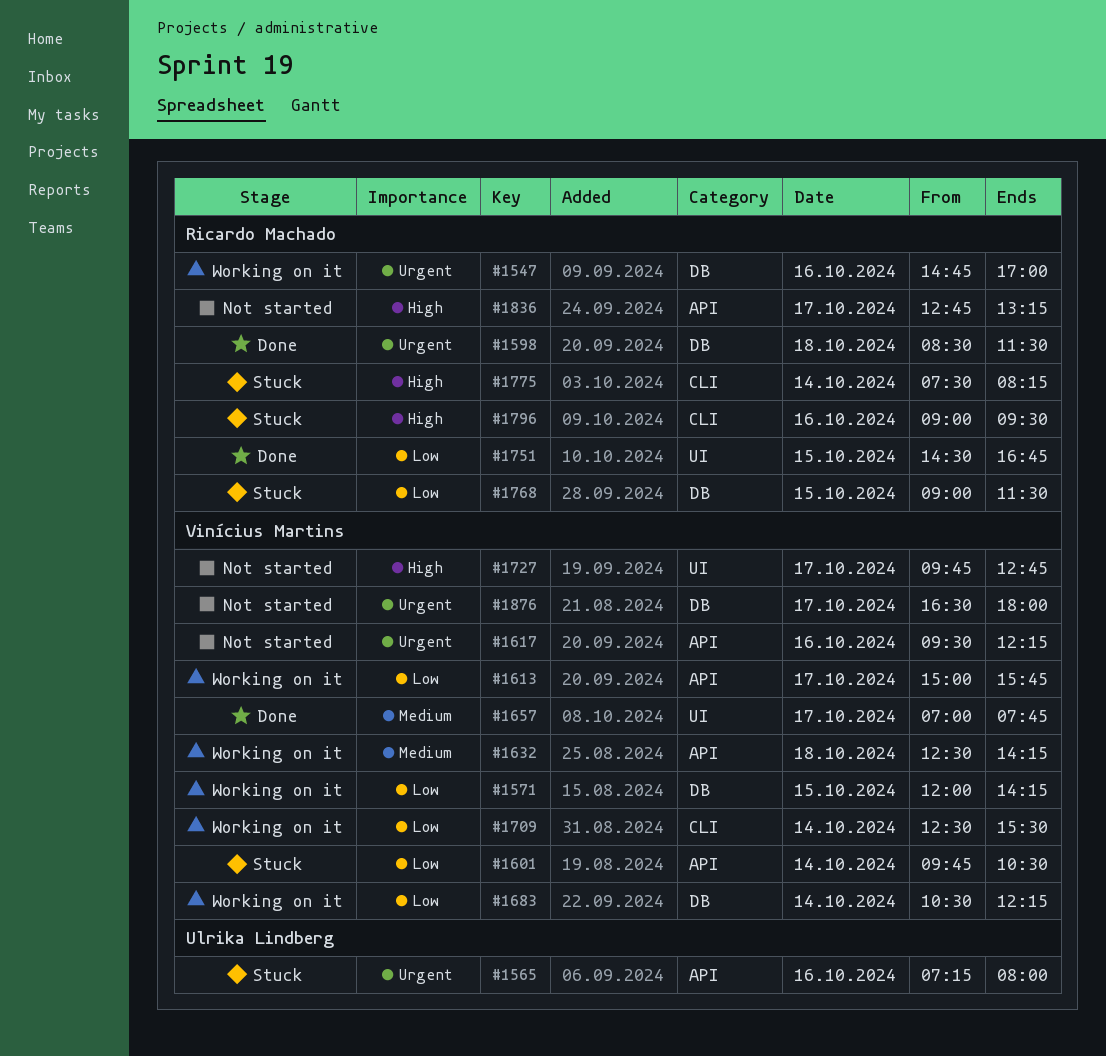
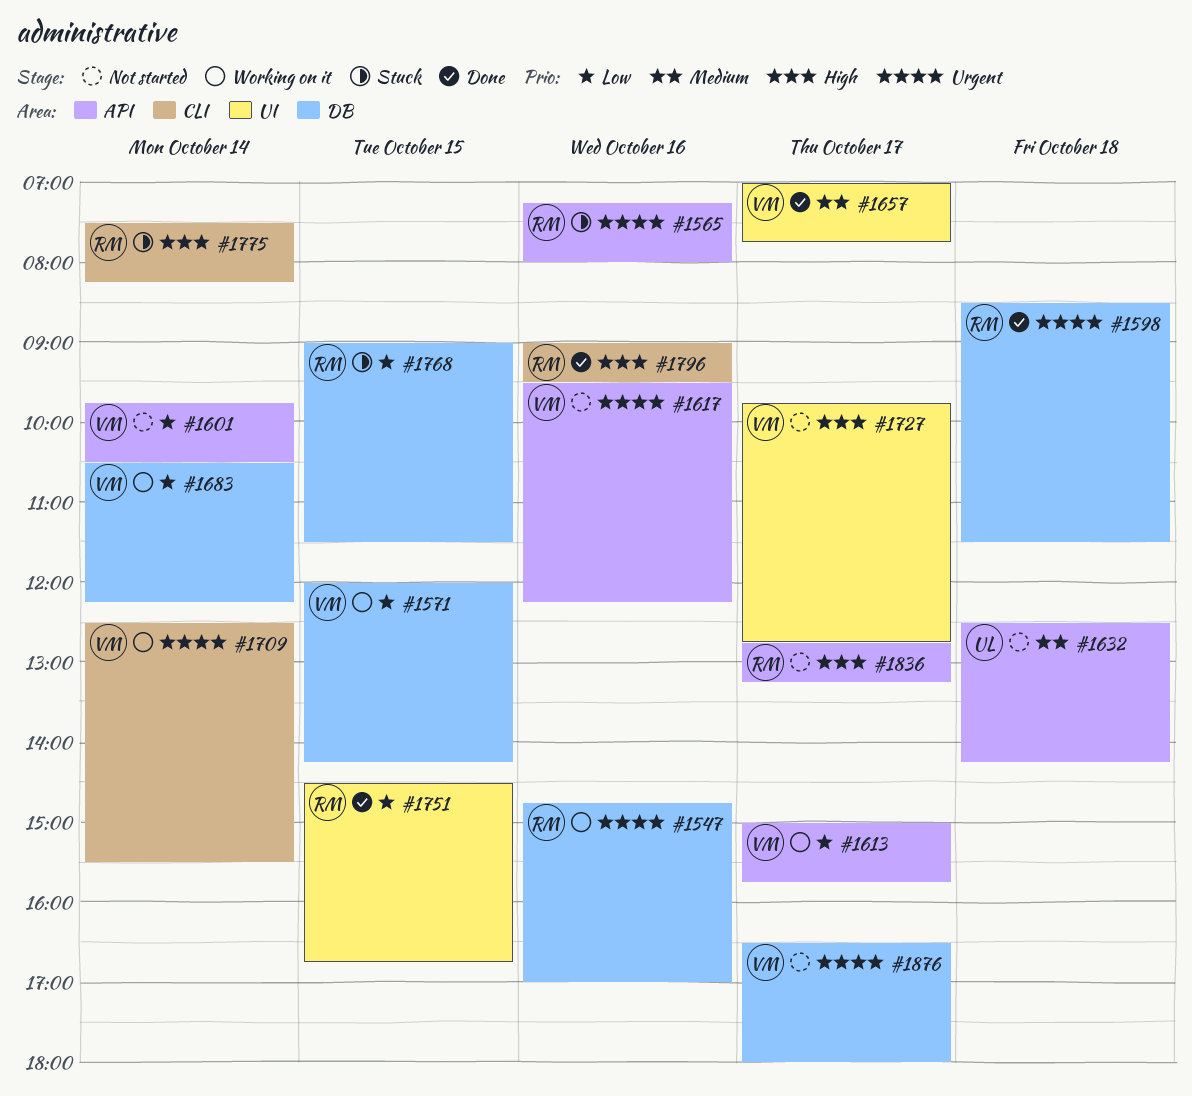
#1565, owner: Ulrika Lindberg -> Ricardo Machado
#1601, status: Stuck -> Not started
#1632, status: Working on it -> Not started
#1632, owner: Vinícius Martins -> Ulrika Lindberg
#1709, priority: Low -> Urgent
#1796, status: Stuck -> Done

